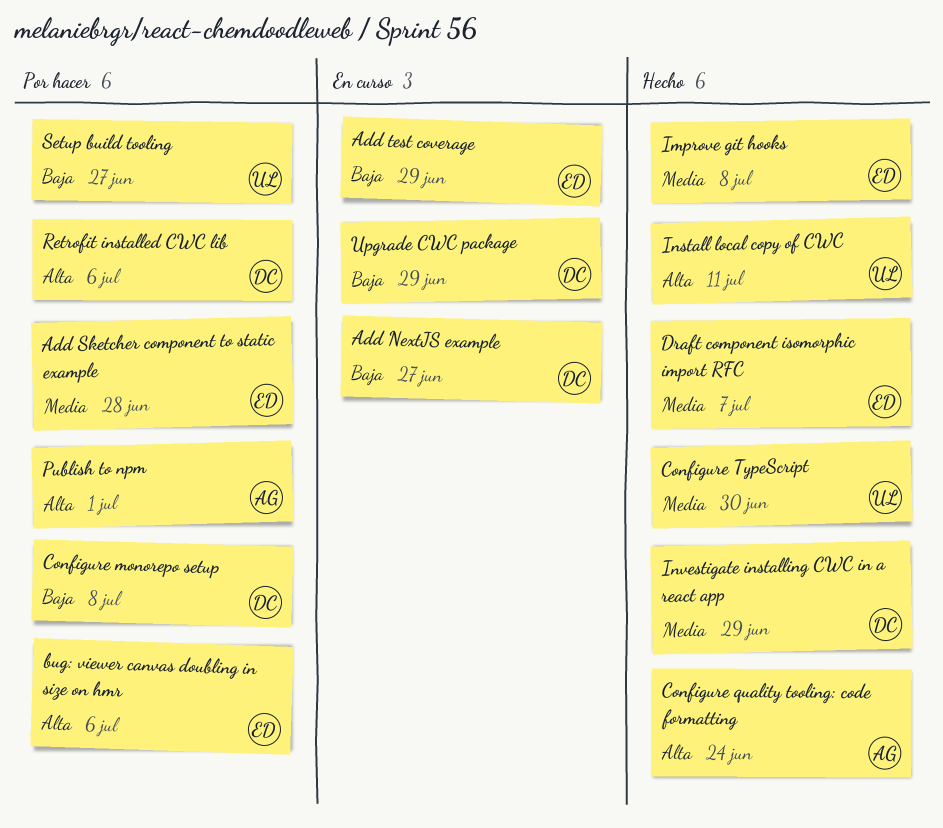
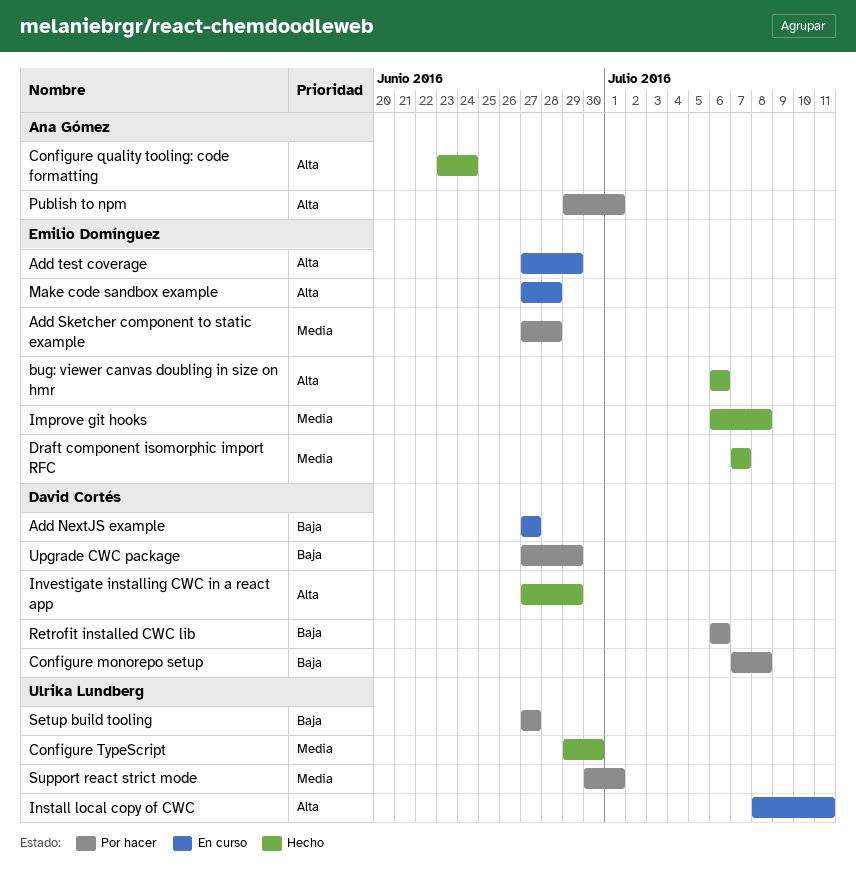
Add test coverage, priority: Baja -> Alta
bug: viewer canvas doubling in size on hmr, status: Por hacer -> Hecho
Install local copy of CWC, status: Hecho -> En curso
Investigate installing CWC in a react app, priority: Media -> Alta
Make code sandbox example: none -> present
Retrofit installed CWC lib, priority: Alta -> Baja
Support react strict mode: none -> present
Upgrade CWC package, status: En curso -> Por hacer

